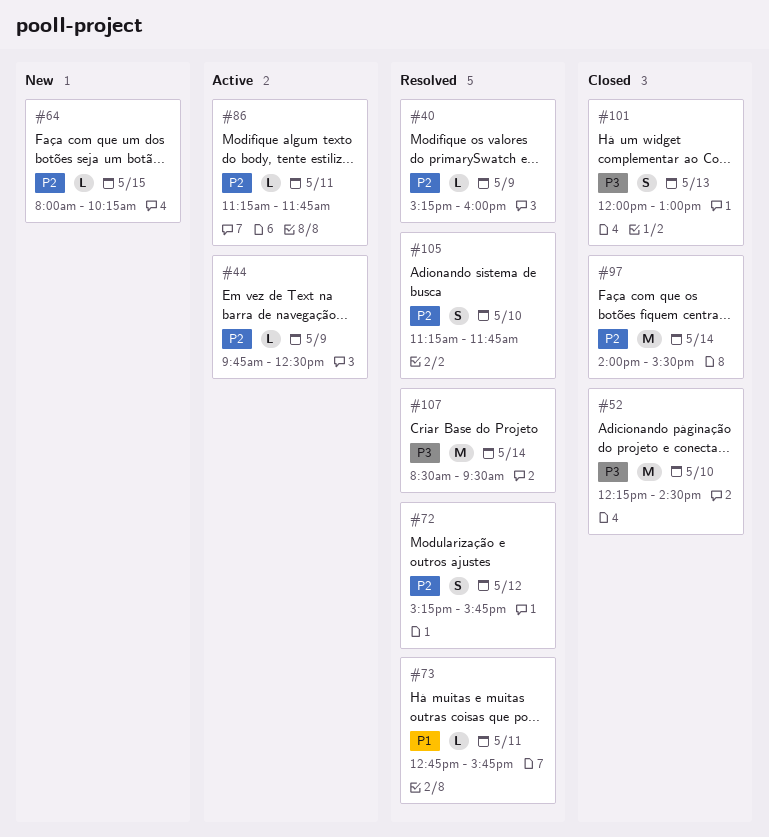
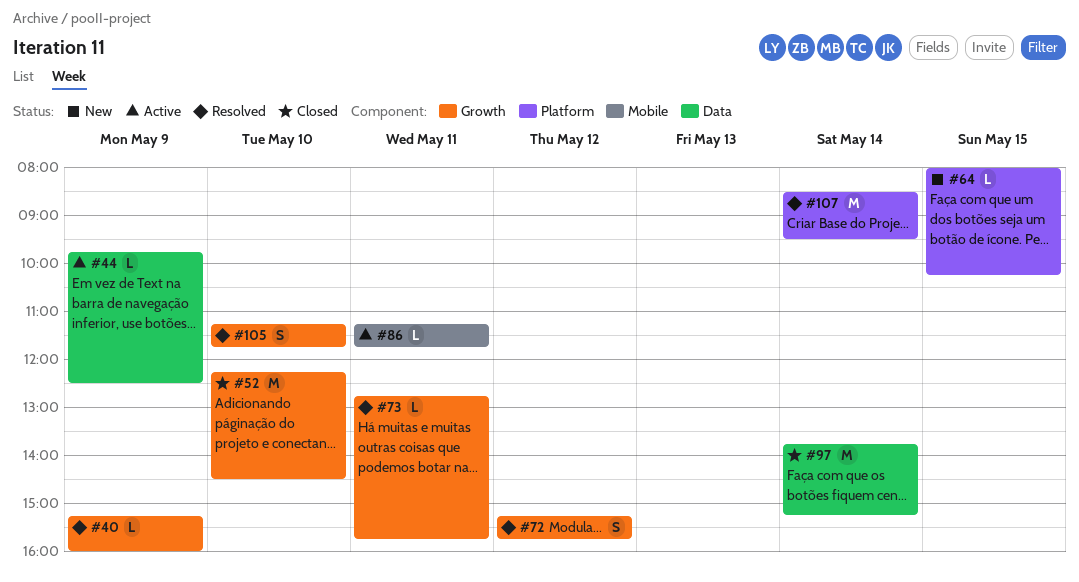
#97, begins: 14:00 -> 13:45
#97, ends: 15:30 -> 15:15
#101: present -> none

